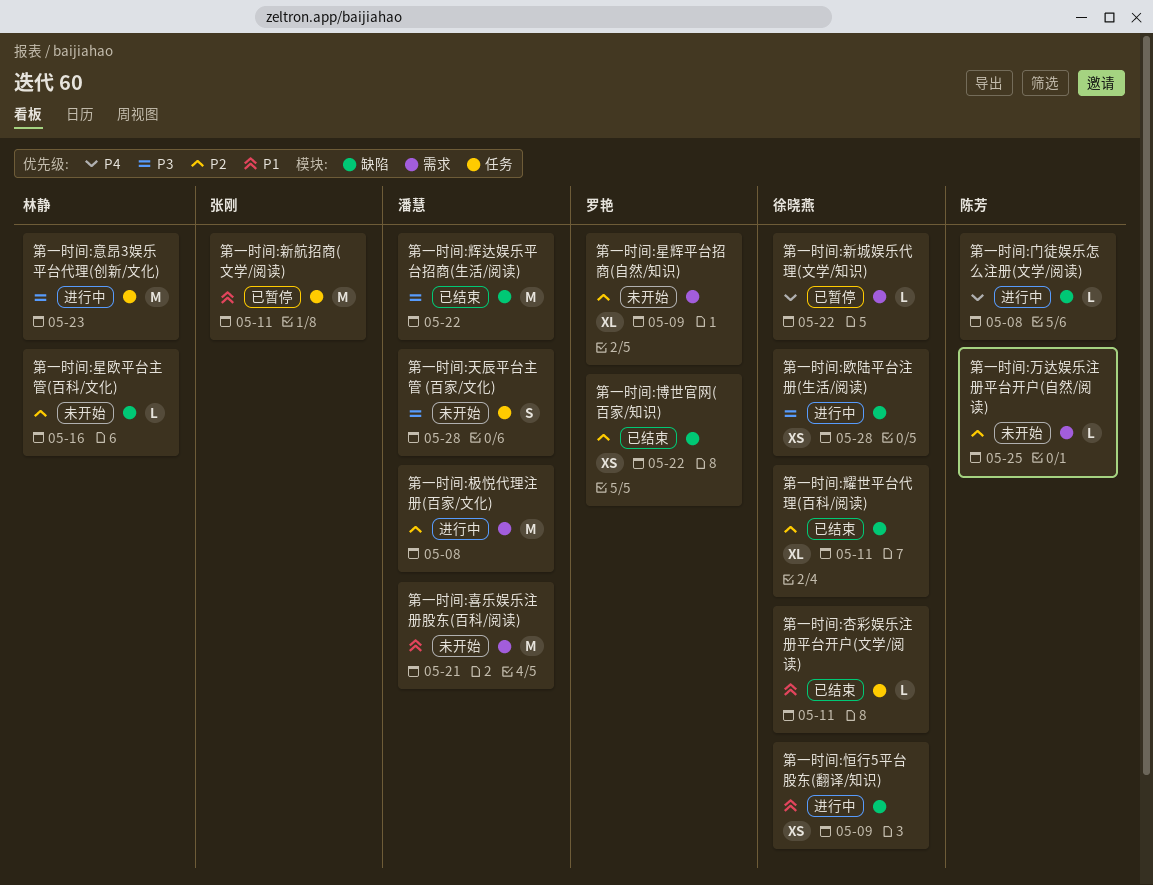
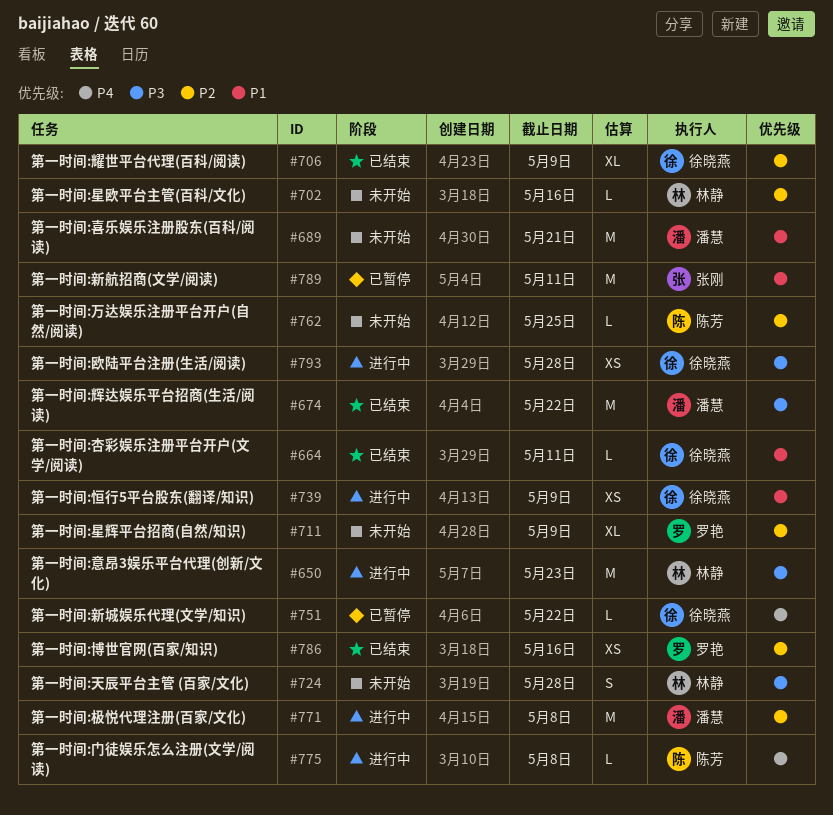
第一时间:博世官网(百家/知识), due: May 22 -> May 16
第一时间:天辰平台主管 (百家/文化), owner: 潘慧 -> 林静
第一时间:耀世平台代理(百科/阅读), due: May 11 -> May 9

